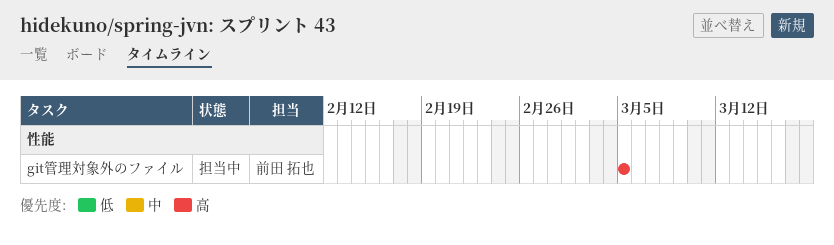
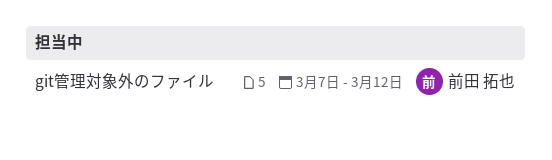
git管理対象外のファイル, start: Mar 5 -> Mar 7
git管理対象外のファイル, due: Mar 5 -> Mar 12

